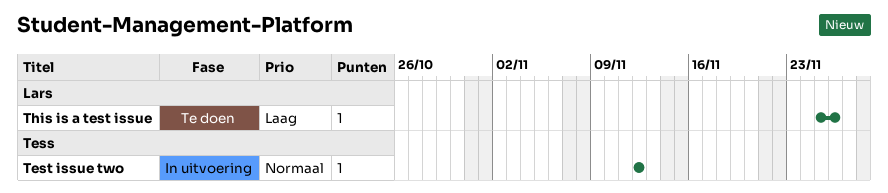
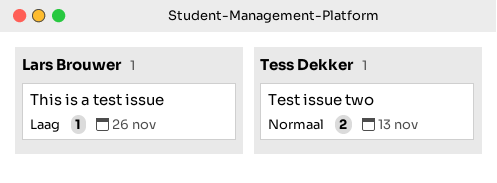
Test issue two, estimate: 1 -> 2
Test issue two, due: Nov 12 -> Nov 13

